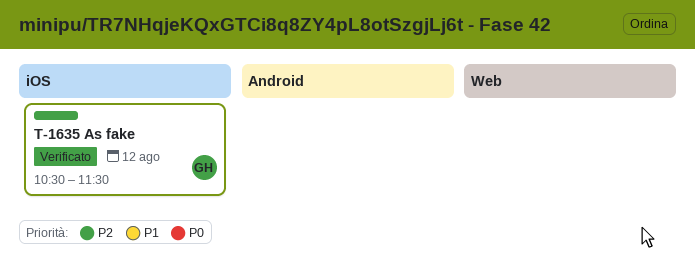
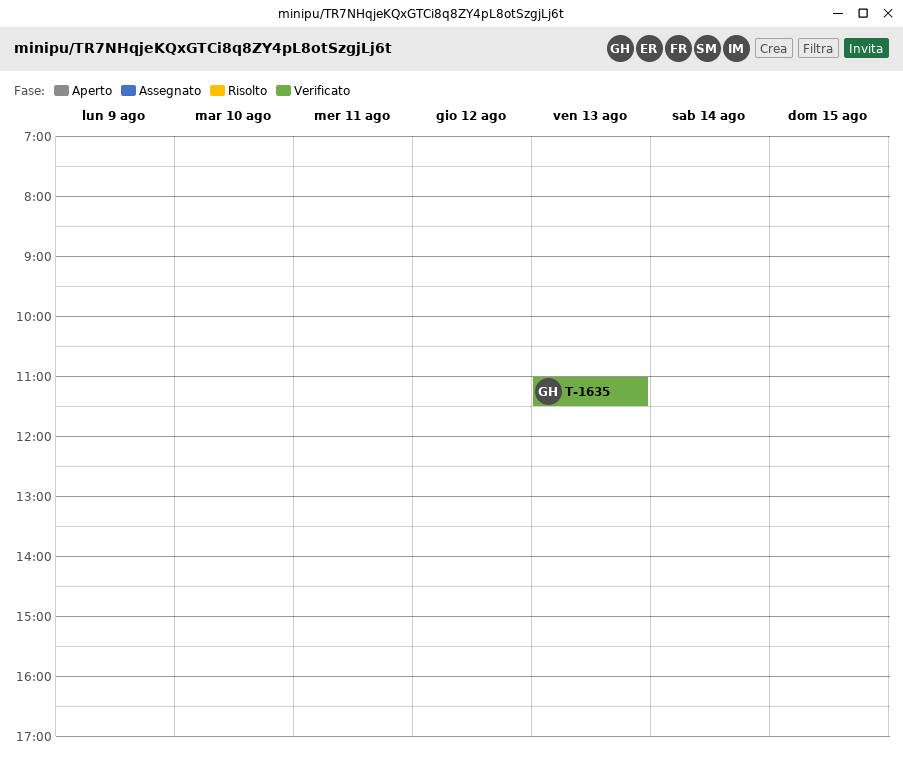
T-1635, day: Aug 12 -> Aug 13
T-1635, begins: 10:30 -> 11:00

